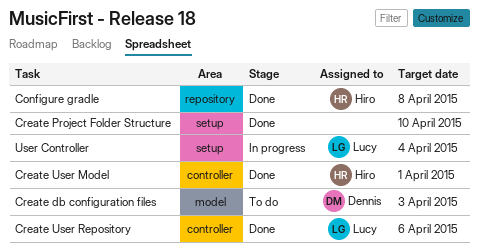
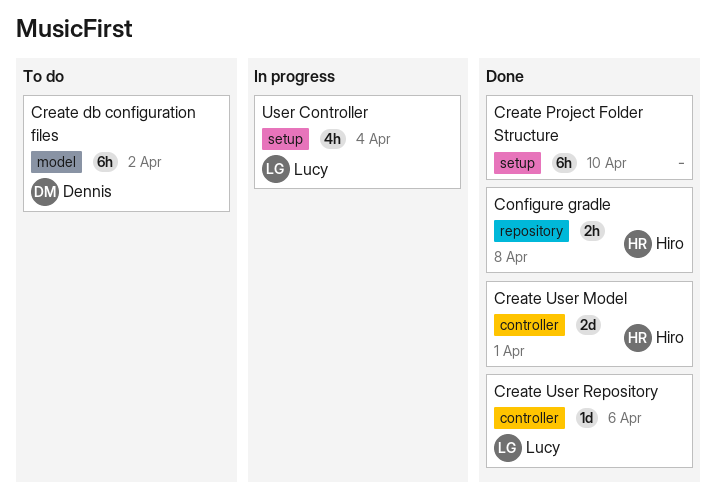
Create db configuration files, due: Apr 3 -> Apr 2

